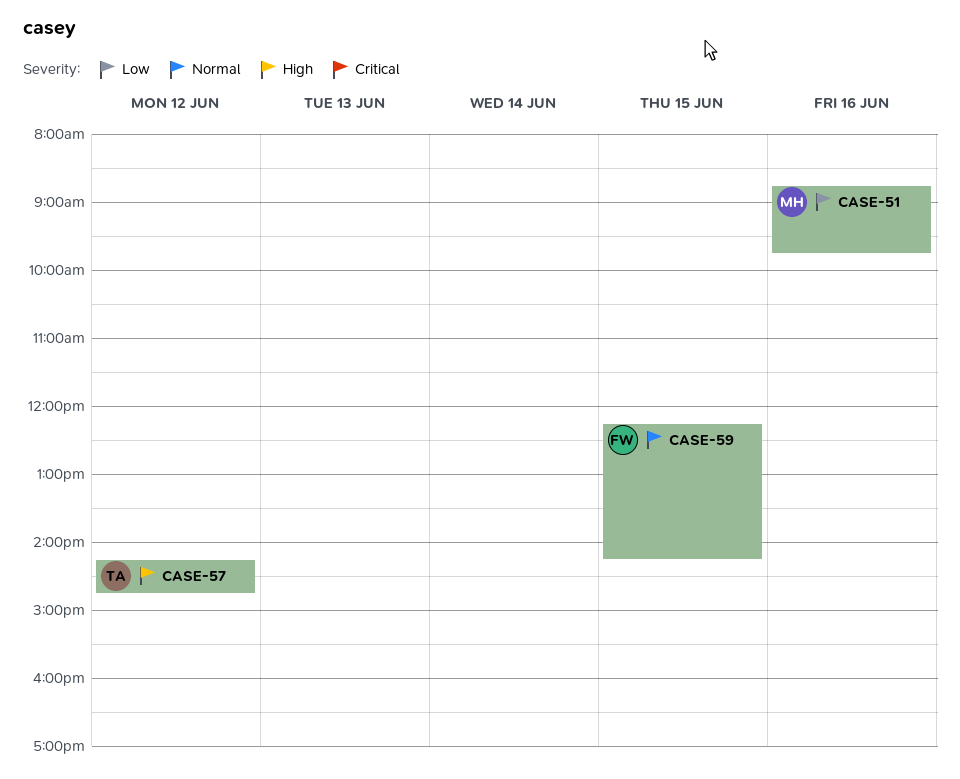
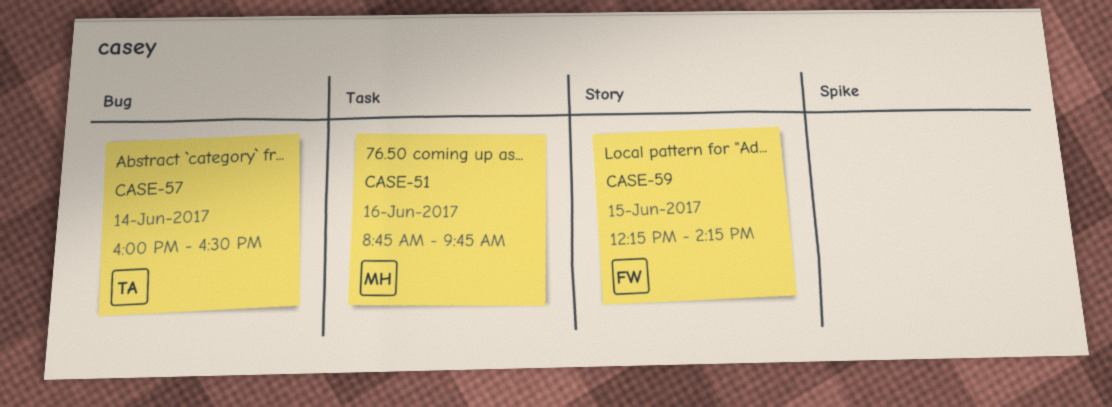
CASE-57, day: Jun 12 -> Jun 14
CASE-57, begins: 14:15 -> 16:00
CASE-57, ends: 14:45 -> 16:30

